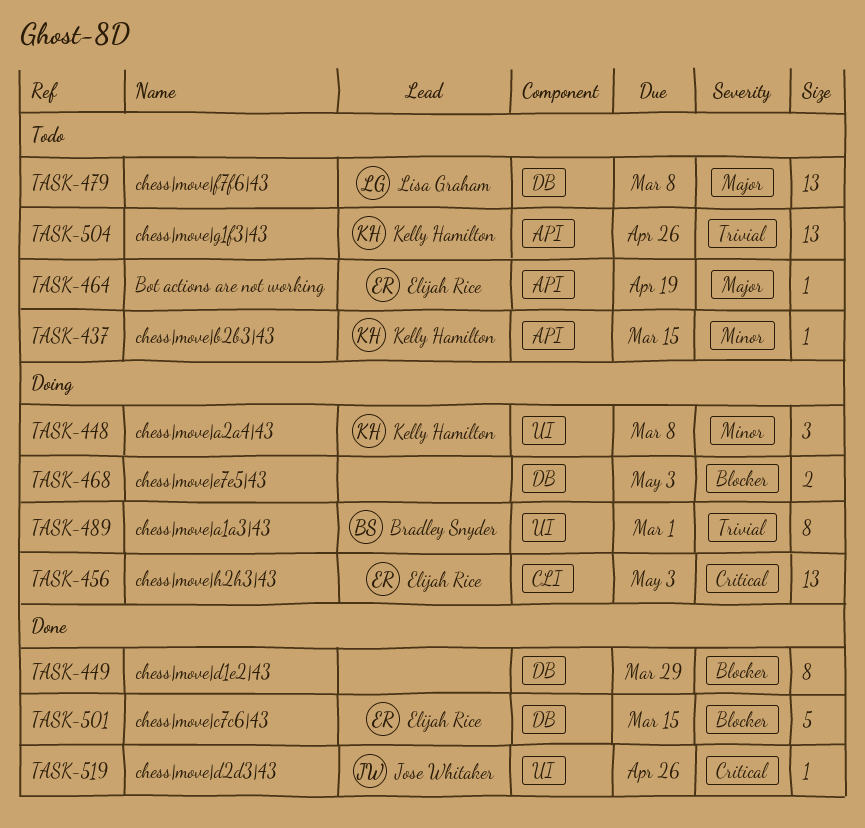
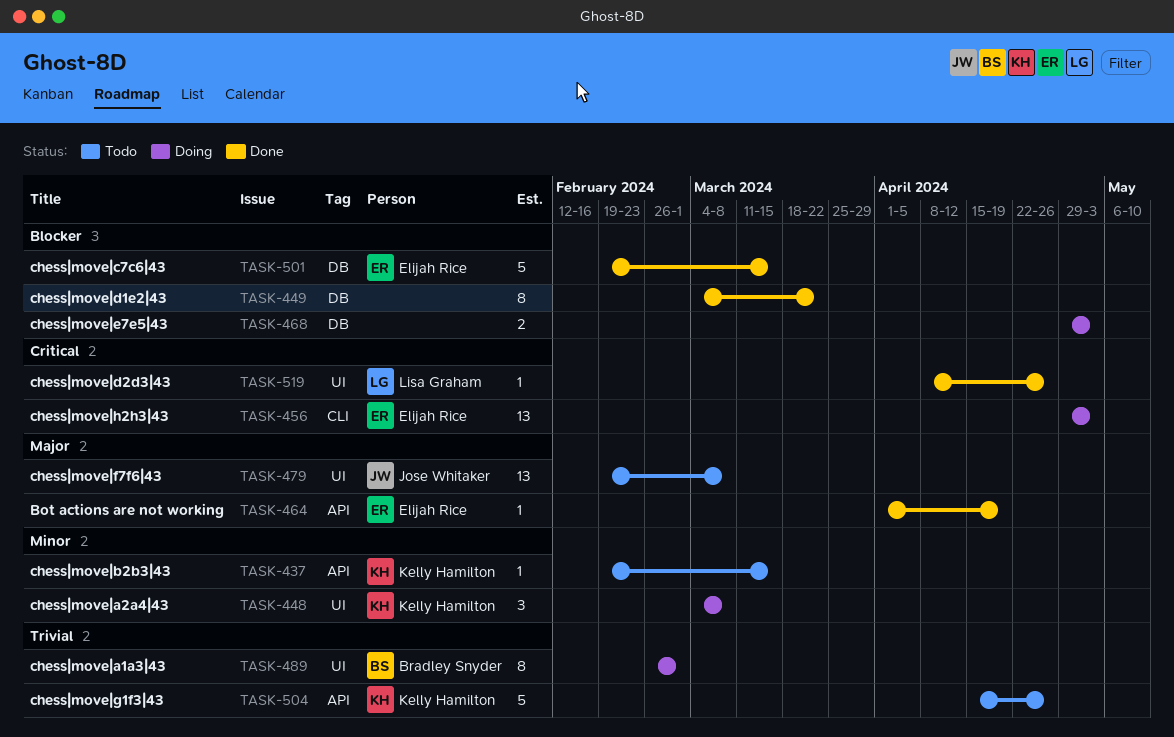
TASK-449, due: Mar 29 -> Mar 22
TASK-464, status: Todo -> Done
TASK-479, owner: Lisa Graham -> Jose Whitaker
TASK-479, label: DB -> UI
TASK-504, estimate: 13 -> 5
TASK-519, owner: Jose Whitaker -> Lisa Graham

